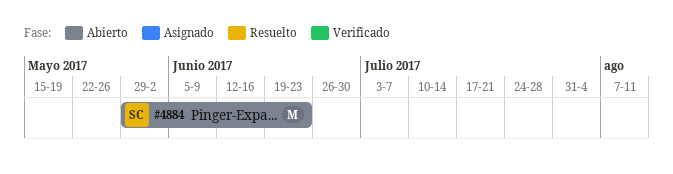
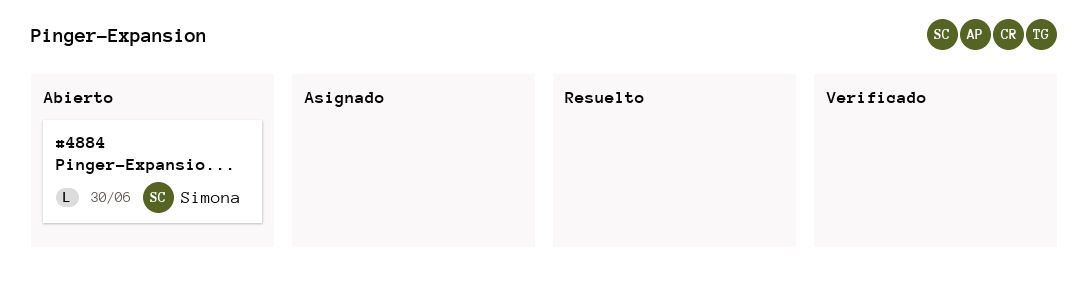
#4884, estimate: M -> L
#4884, due: Jun 23 -> Jun 30

